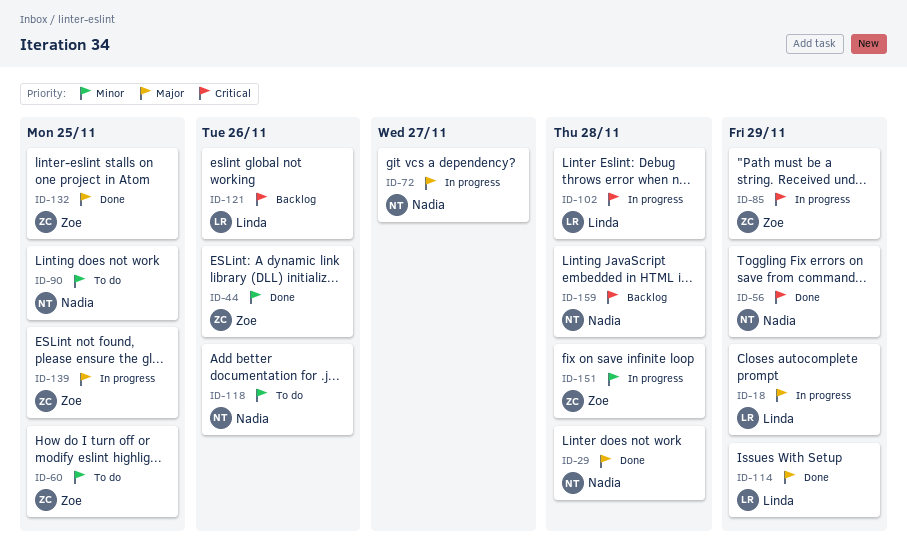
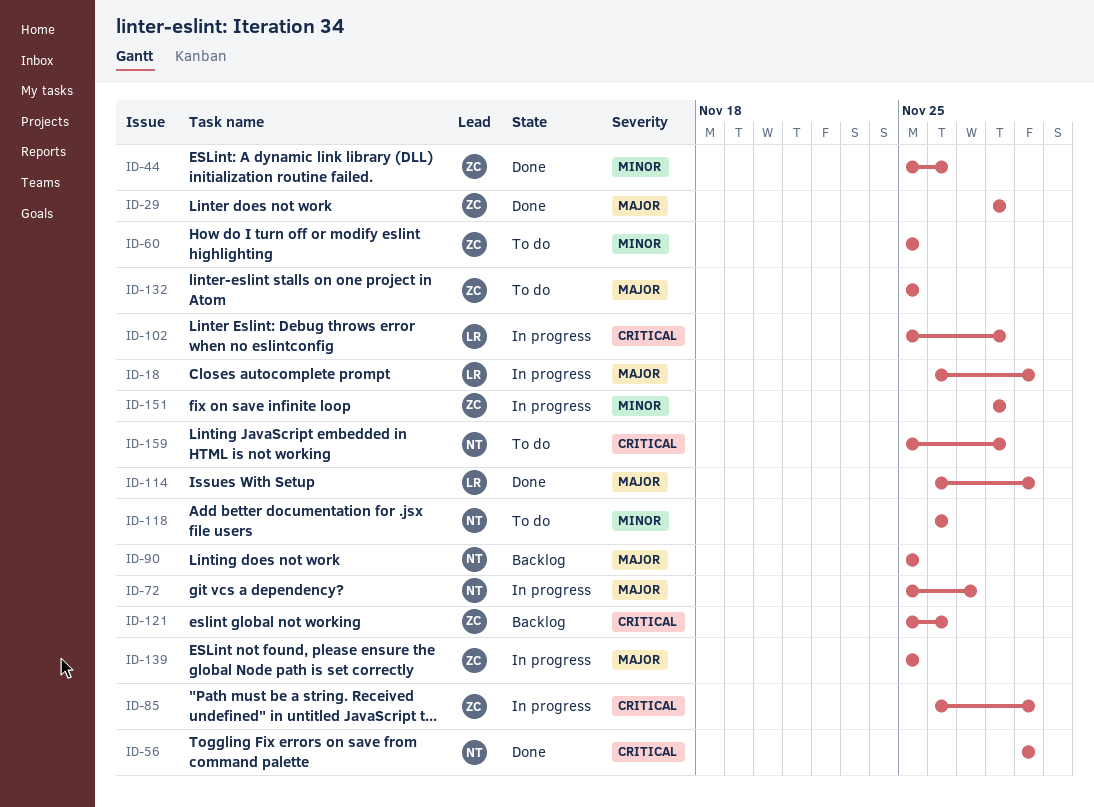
ID-29, owner: Nadia -> Zoe
ID-90, status: To do -> Backlog
ID-90, priority: Minor -> Major
ID-121, owner: Linda -> Zoe
ID-132, status: Done -> To do
ID-159, status: Backlog -> To do

